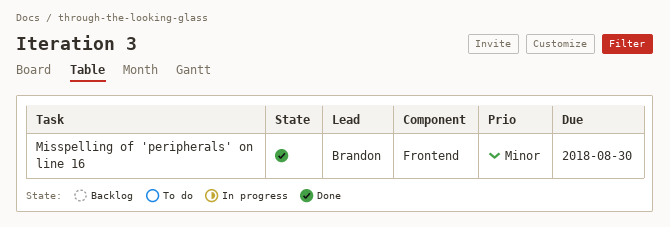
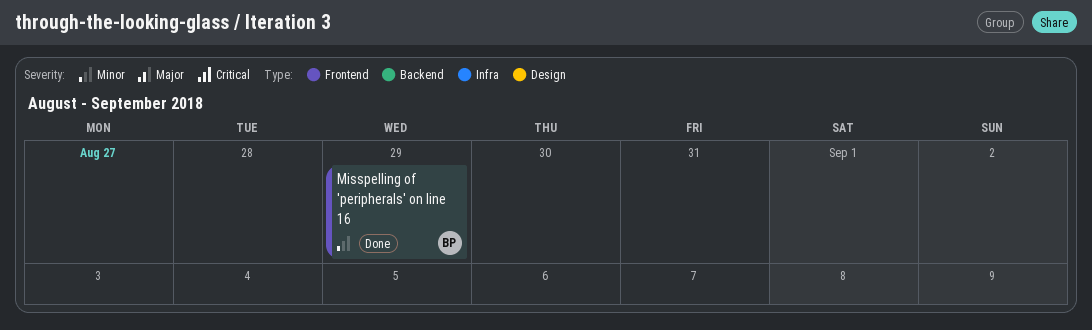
Misspelling of 'peripherals' on line 16, due: Aug 30 -> Aug 29

